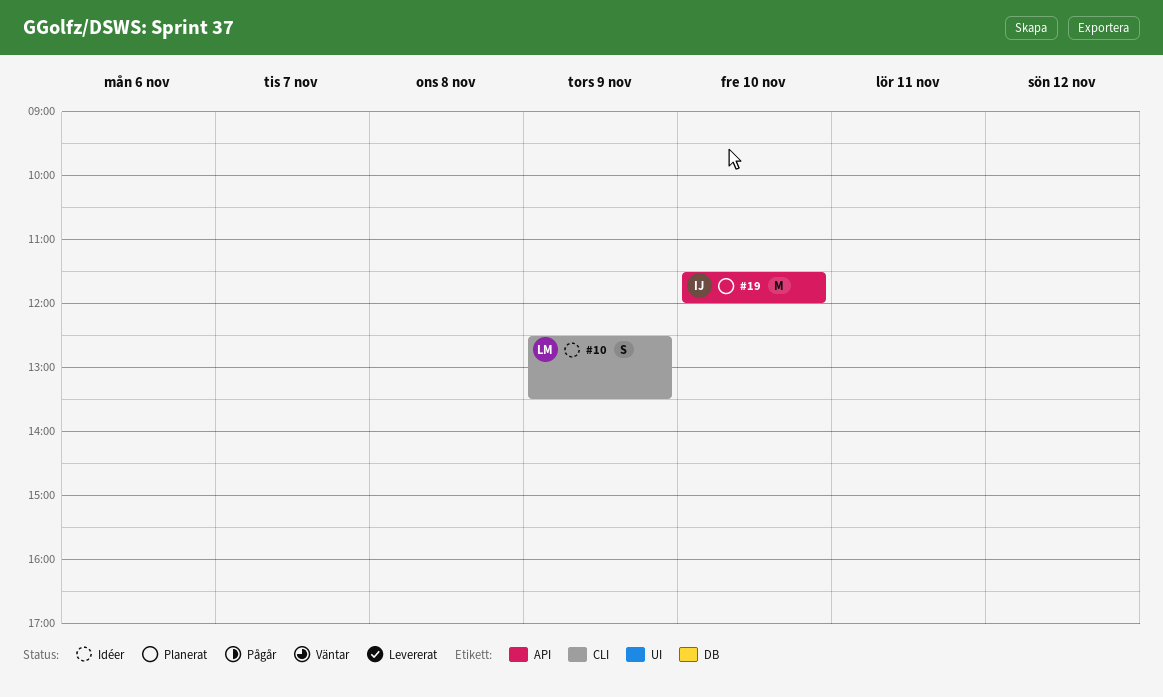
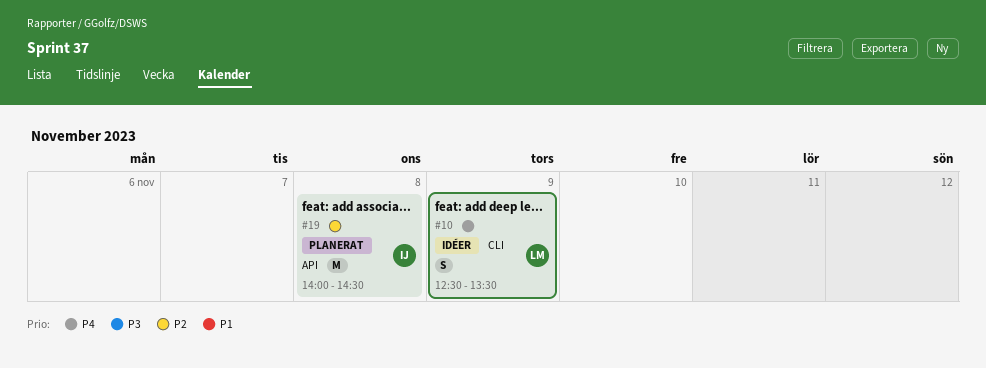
#19, day: Nov 10 -> Nov 8
#19, begins: 11:30 -> 14:00
#19, ends: 12:00 -> 14:30

